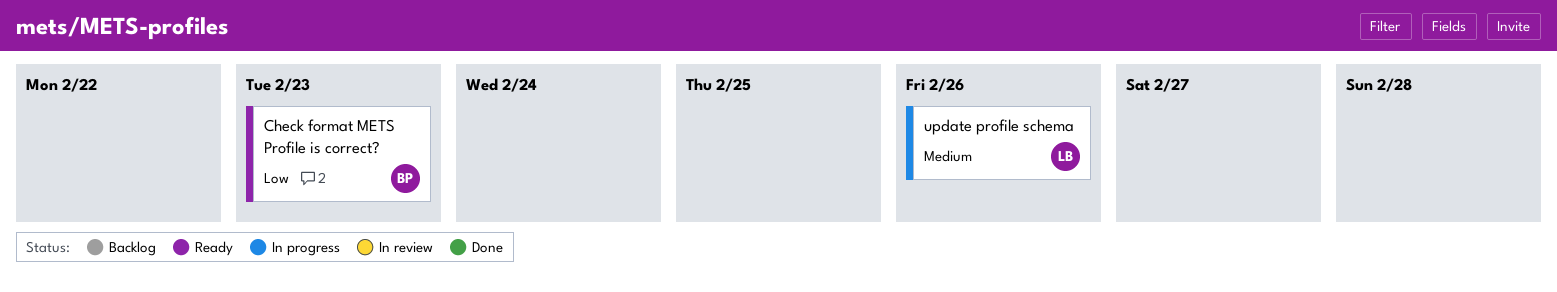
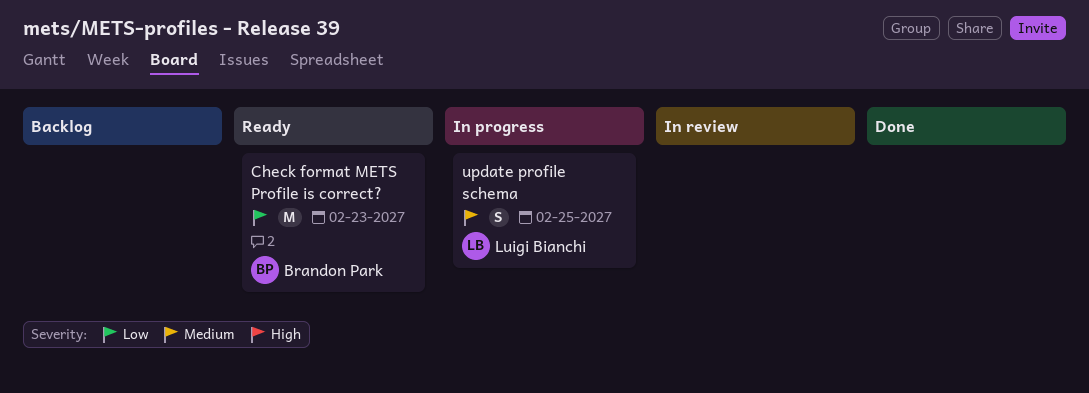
update profile schema, due: Feb 26 -> Feb 25

